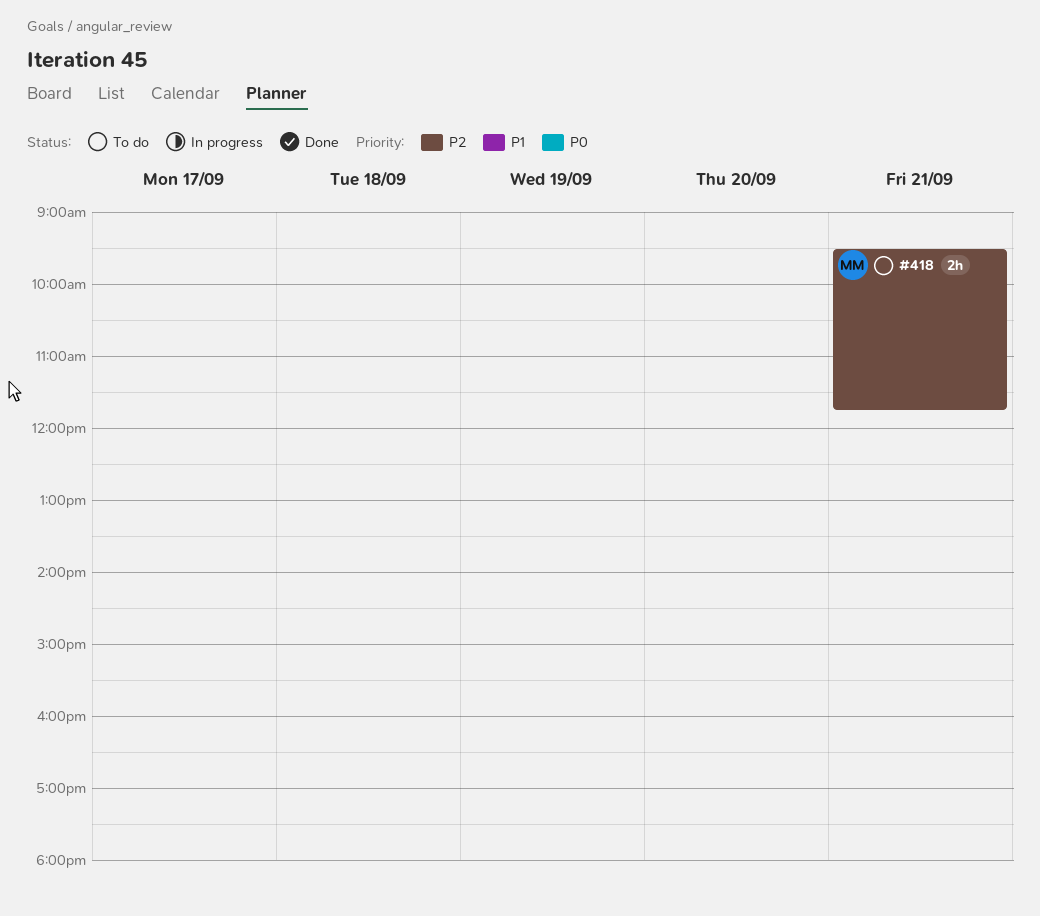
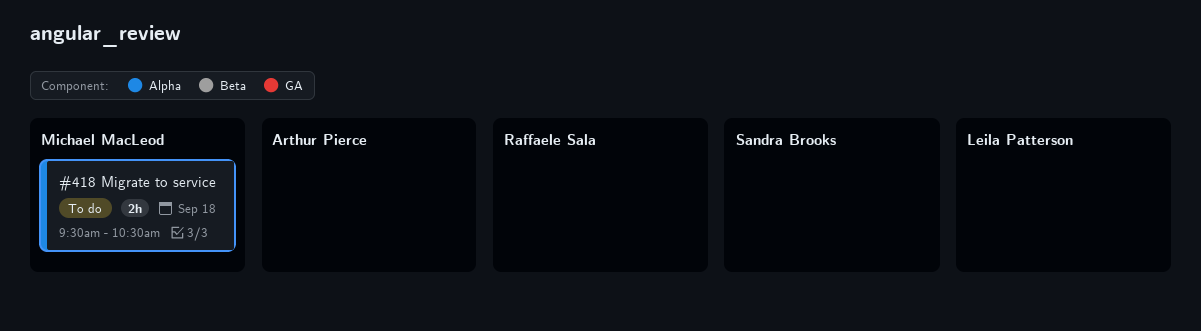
#418, day: Sep 21 -> Sep 18
#418, ends: 11:45 -> 10:30

